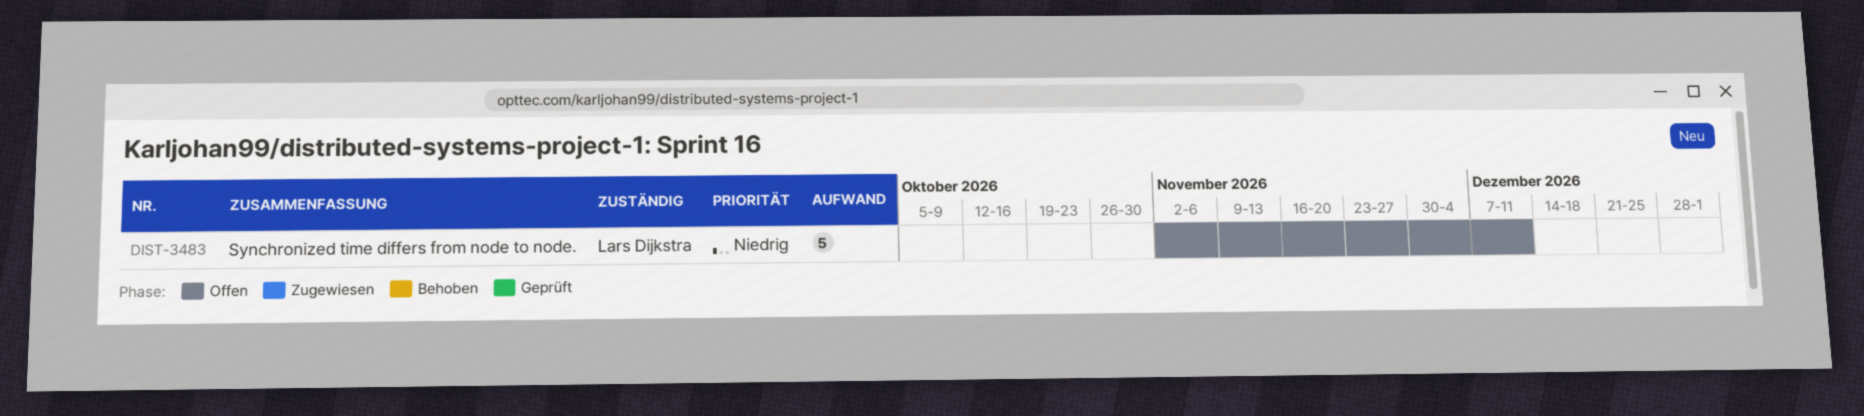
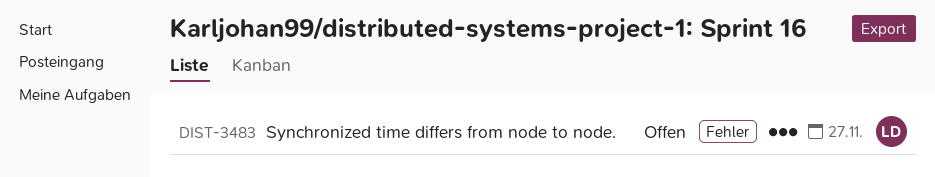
DIST-3483, estimate: 5 -> 3
DIST-3483, due: Dec 11 -> Nov 27

